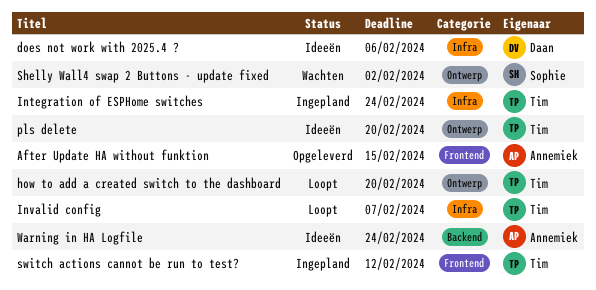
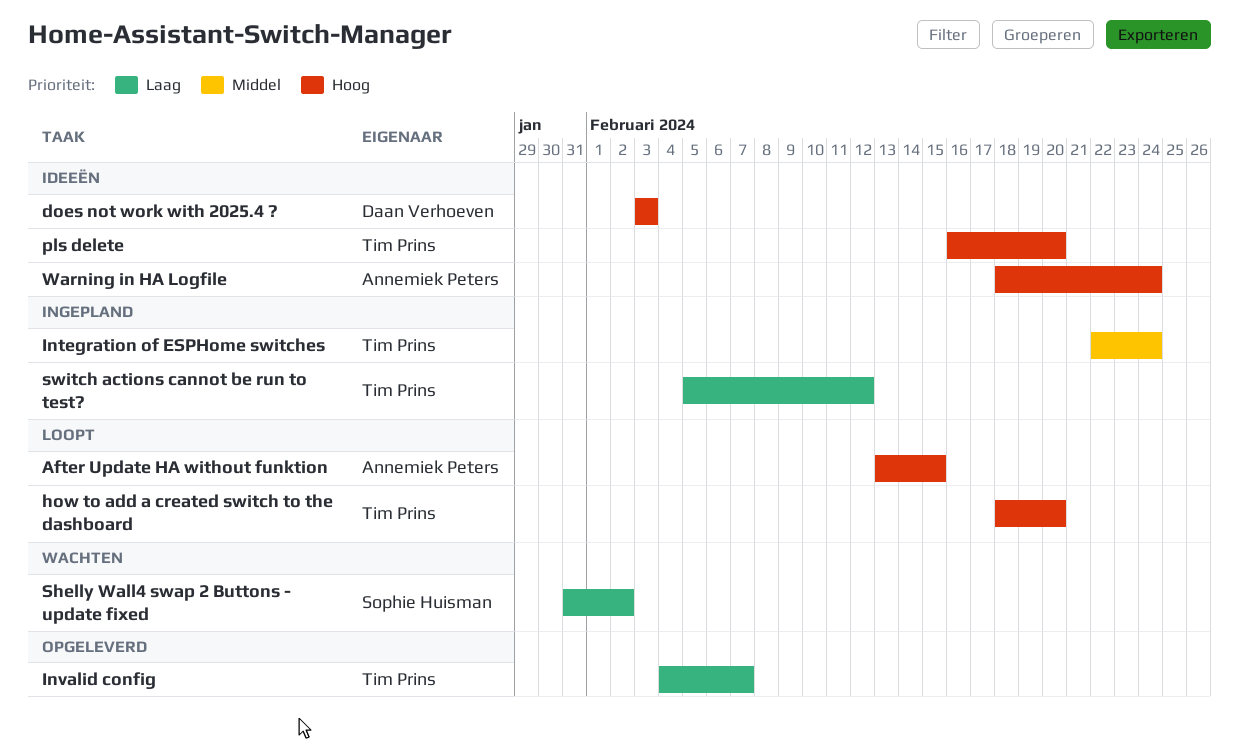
After Update HA without funktion, status: Opgeleverd -> Loopt
does not work with 2025.4 ?, due: Feb 6 -> Feb 3
Invalid config, status: Loopt -> Opgeleverd

